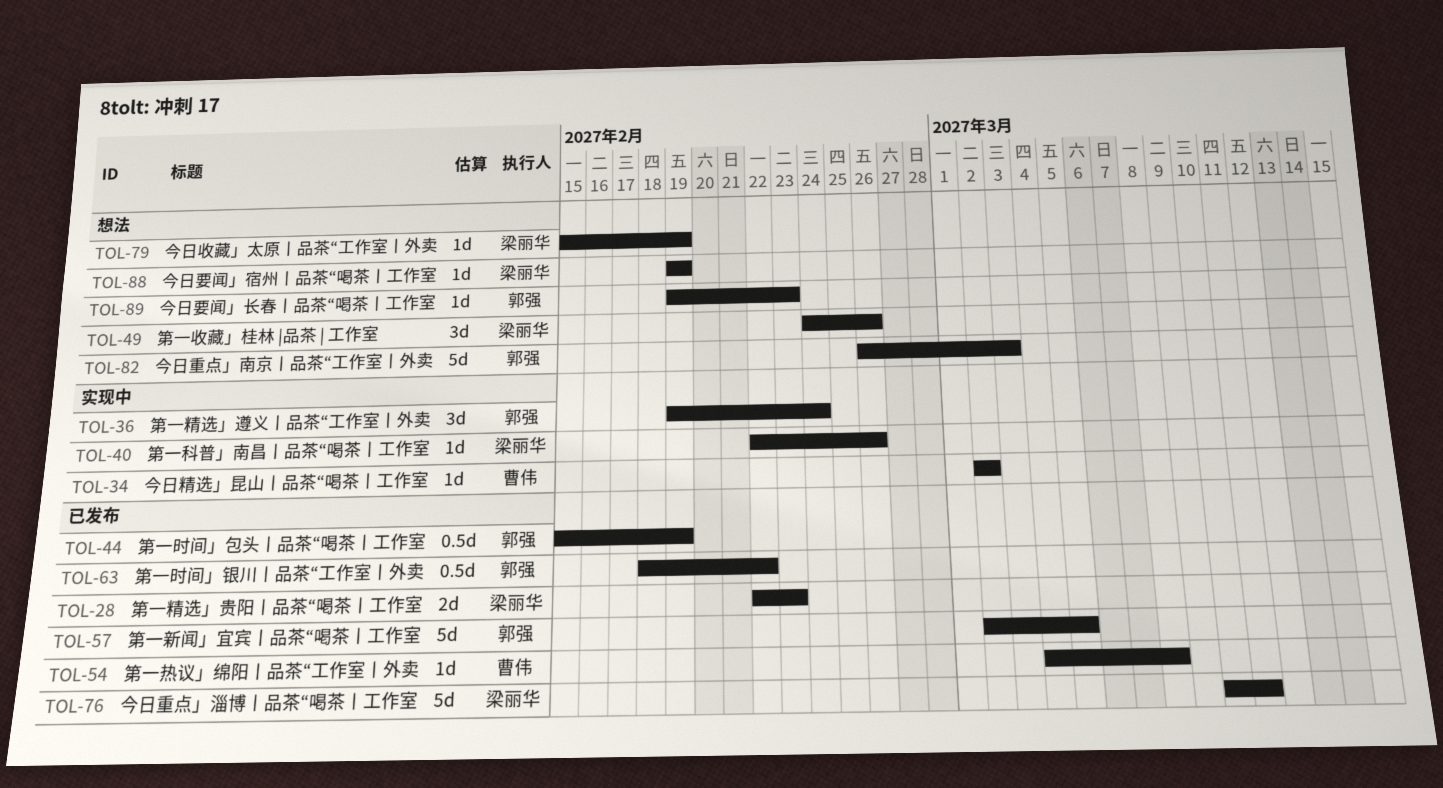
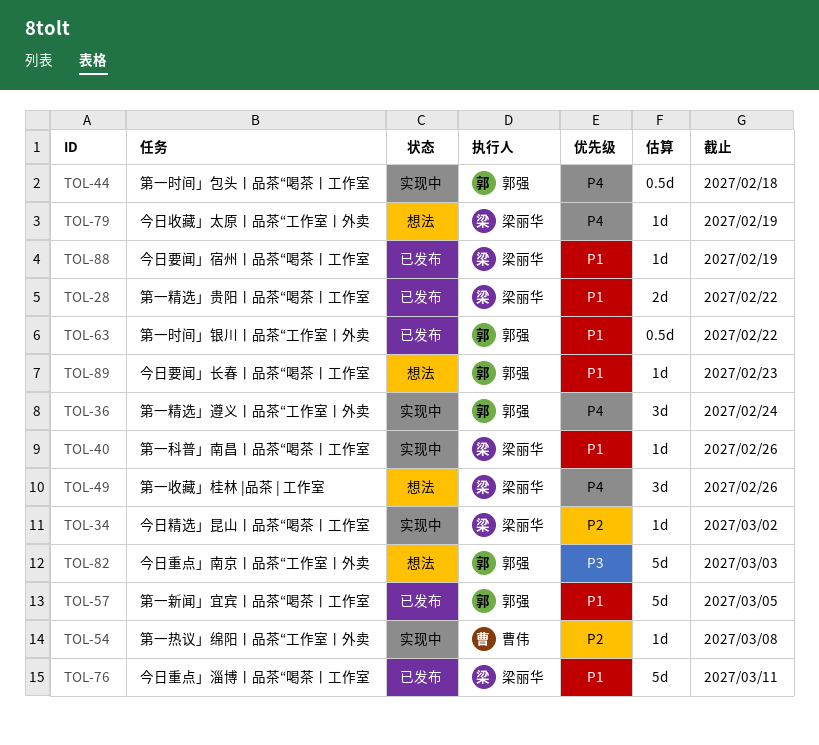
TOL-28, due: Feb 23 -> Feb 22
TOL-34, owner: 曹伟 -> 梁丽华
TOL-44, status: 已发布 -> 实现中
TOL-44, due: Feb 19 -> Feb 18
TOL-54, status: 已发布 -> 实现中
TOL-88, status: 想法 -> 已发布

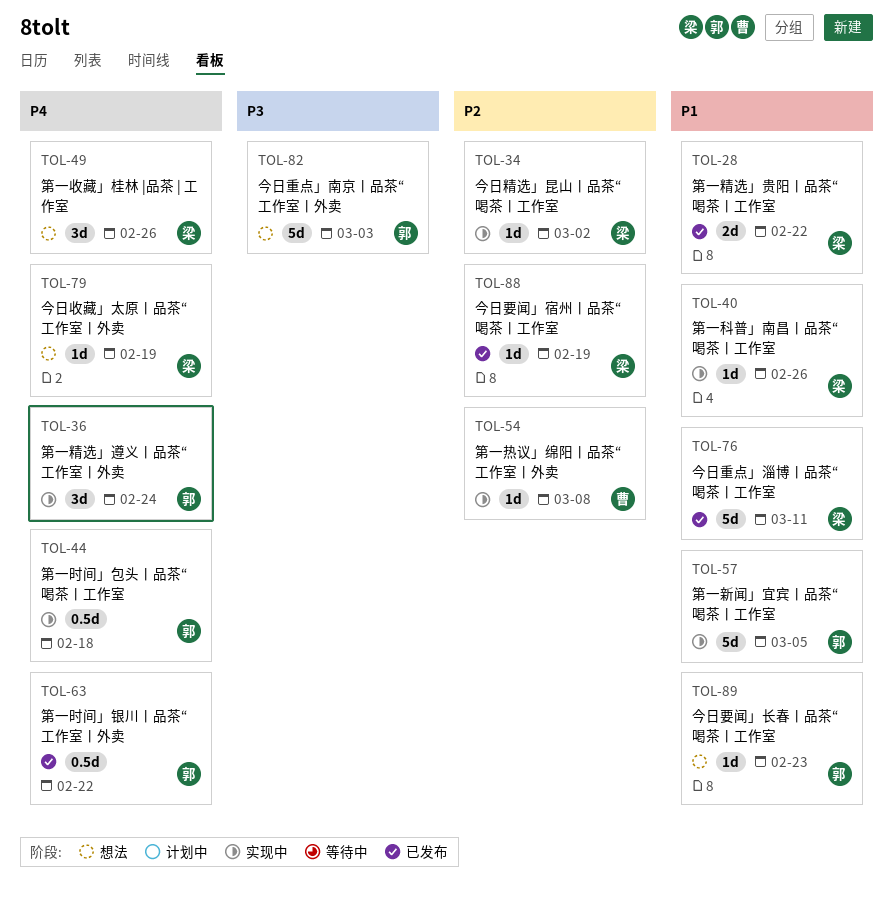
TOL-57, status: 已发布 -> 实现中
TOL-63, priority: P1 -> P4
TOL-88, priority: P1 -> P2

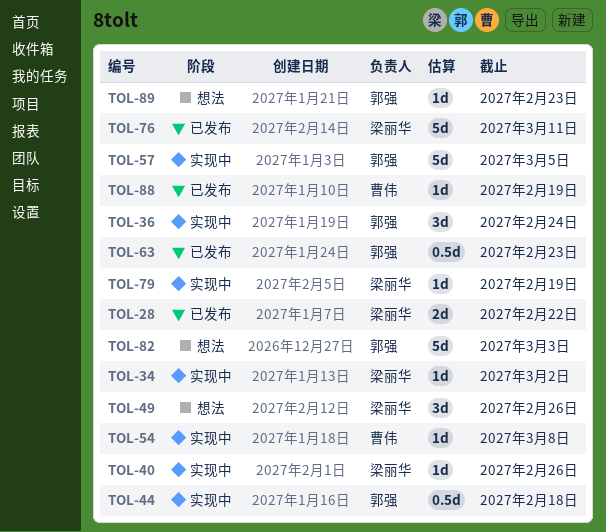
TOL-63, due: Feb 22 -> Feb 23
TOL-79, status: 想法 -> 实现中
TOL-88, owner: 梁丽华 -> 曹伟

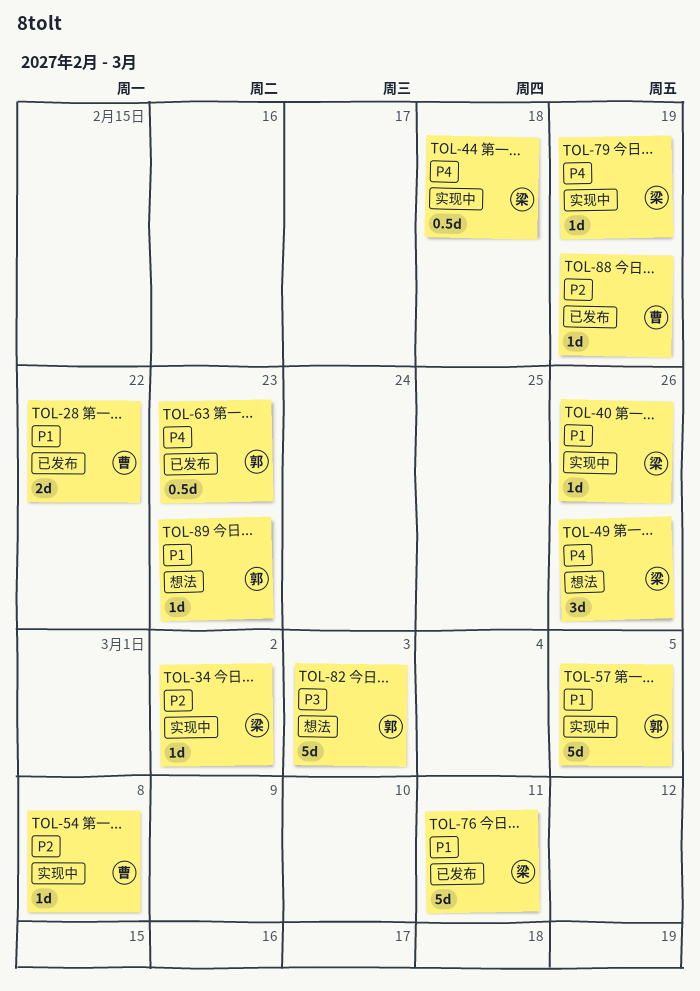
TOL-28, owner: 梁丽华 -> 曹伟
TOL-36: present -> none
TOL-44, owner: 郭强 -> 梁丽华

